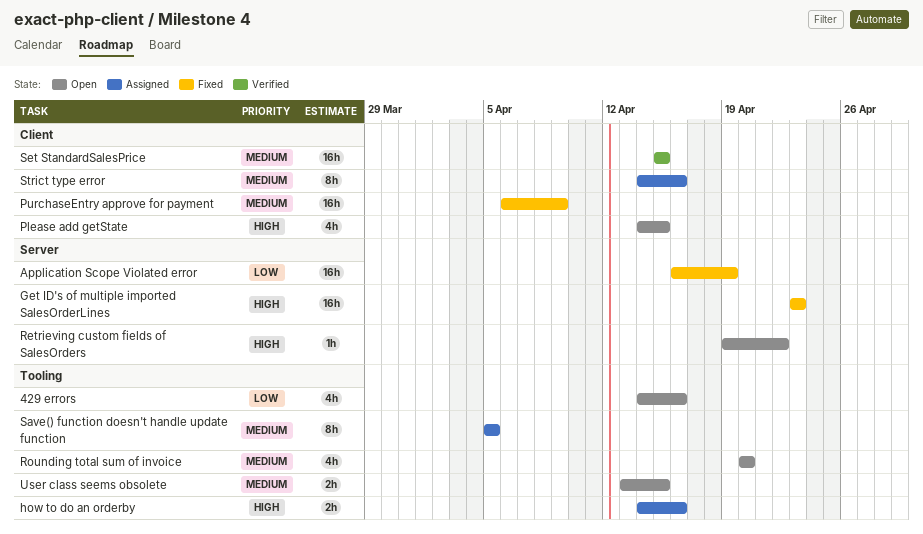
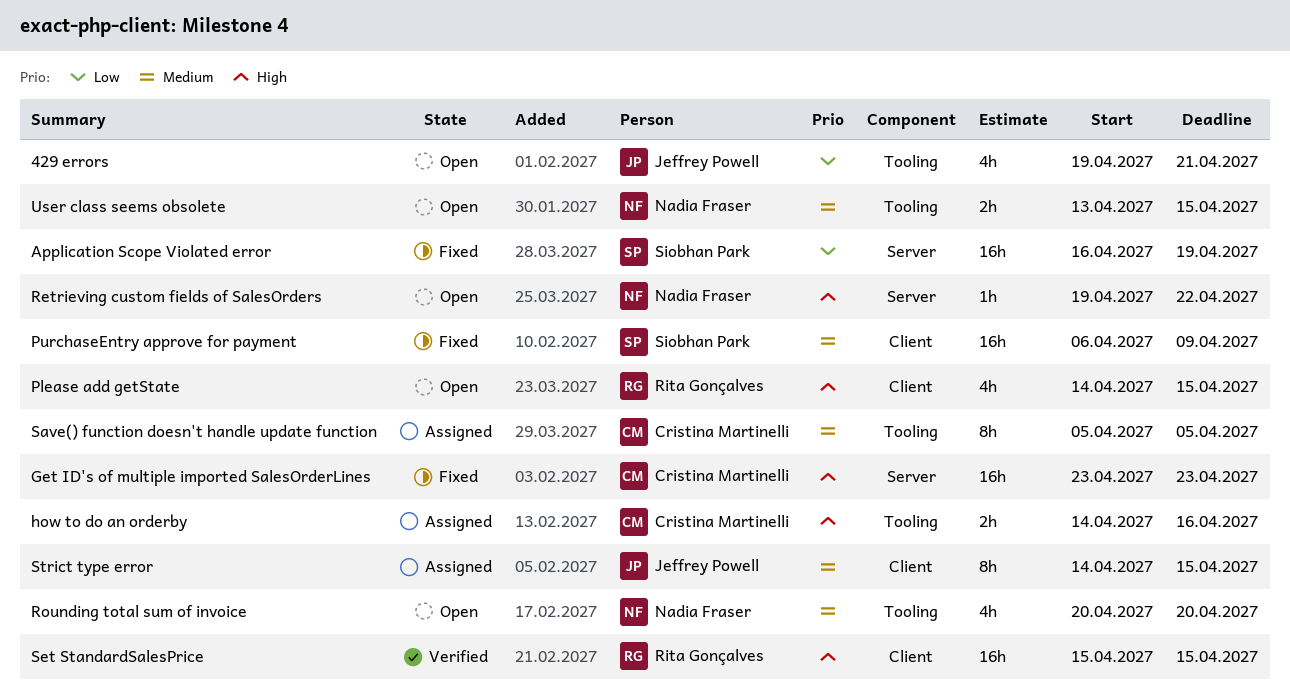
429 errors, start: Apr 14 -> Apr 19
429 errors, due: Apr 16 -> Apr 21
Set StandardSalesPrice, priority: Medium -> High
Strict type error, due: Apr 16 -> Apr 15

